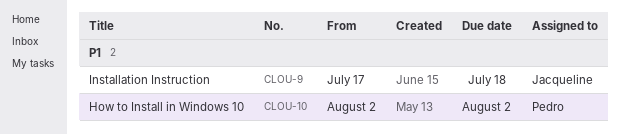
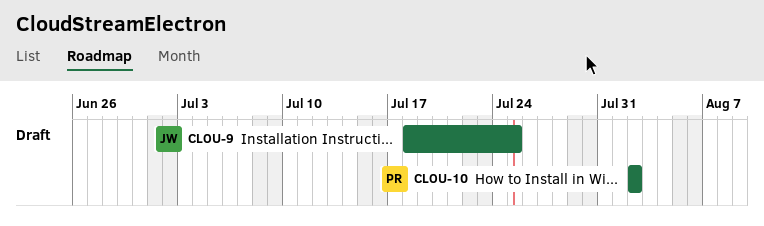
CLOU-9, start: Jul 17 -> Jul 18
CLOU-9, due: Jul 18 -> Jul 25

